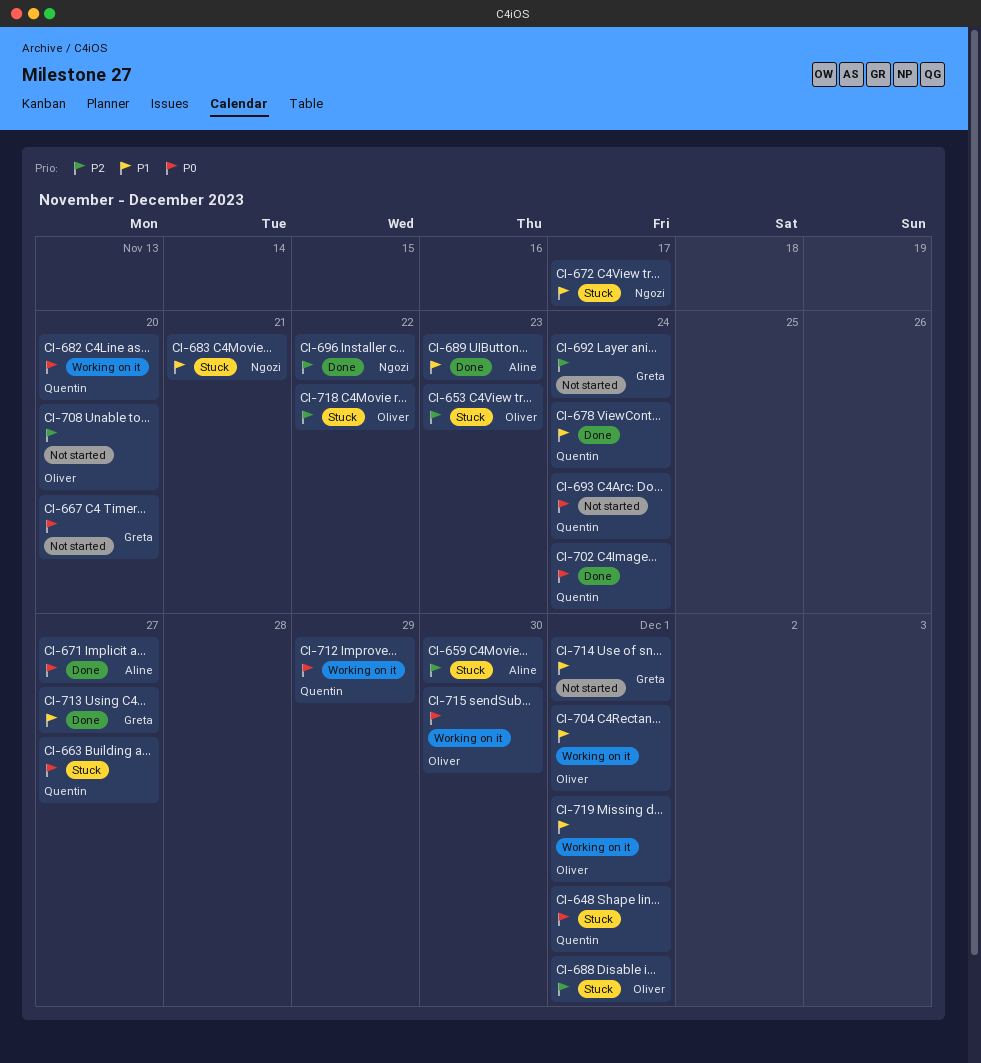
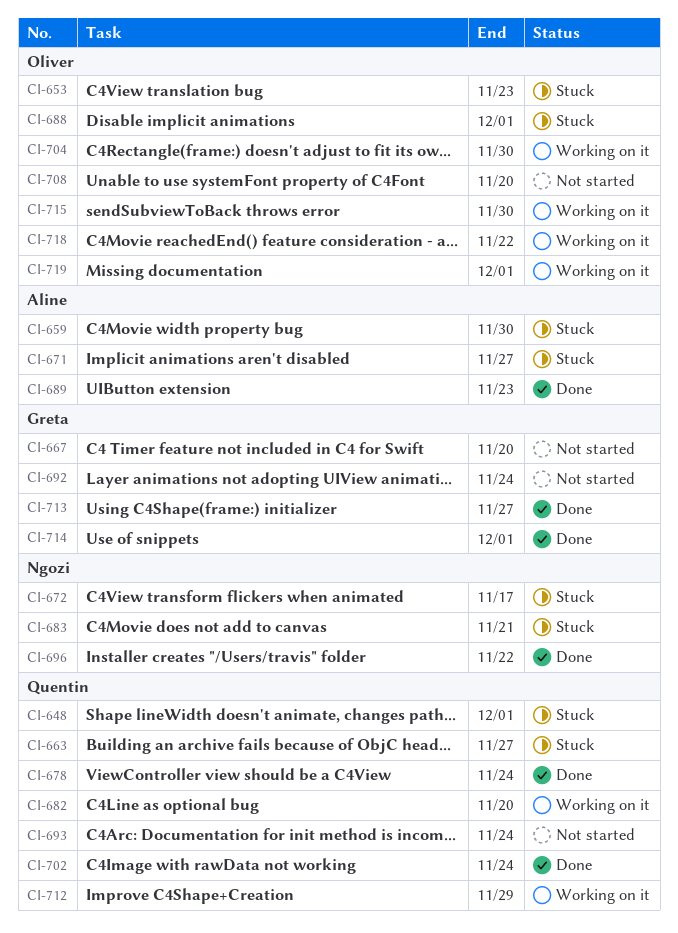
CI-671, status: Done -> Stuck
CI-704, due: Dec 1 -> Nov 30
CI-714, status: Not started -> Done
CI-718, status: Stuck -> Working on it

